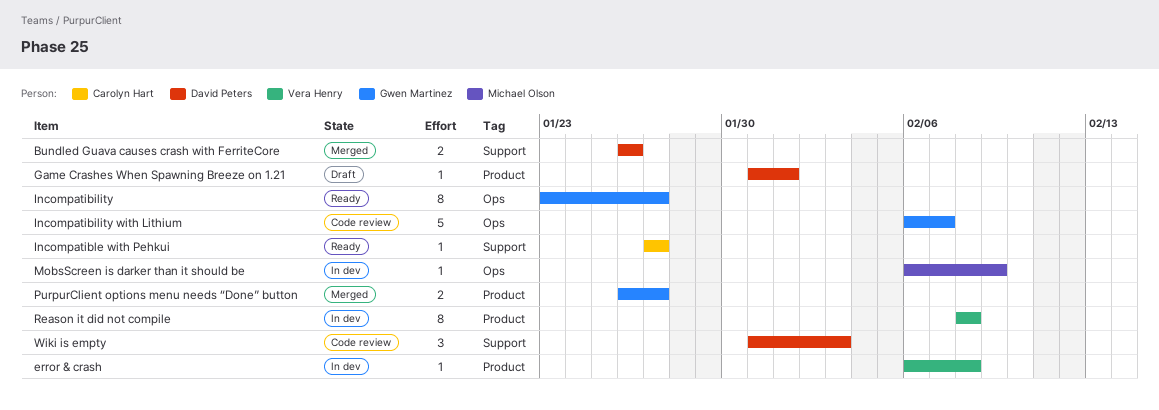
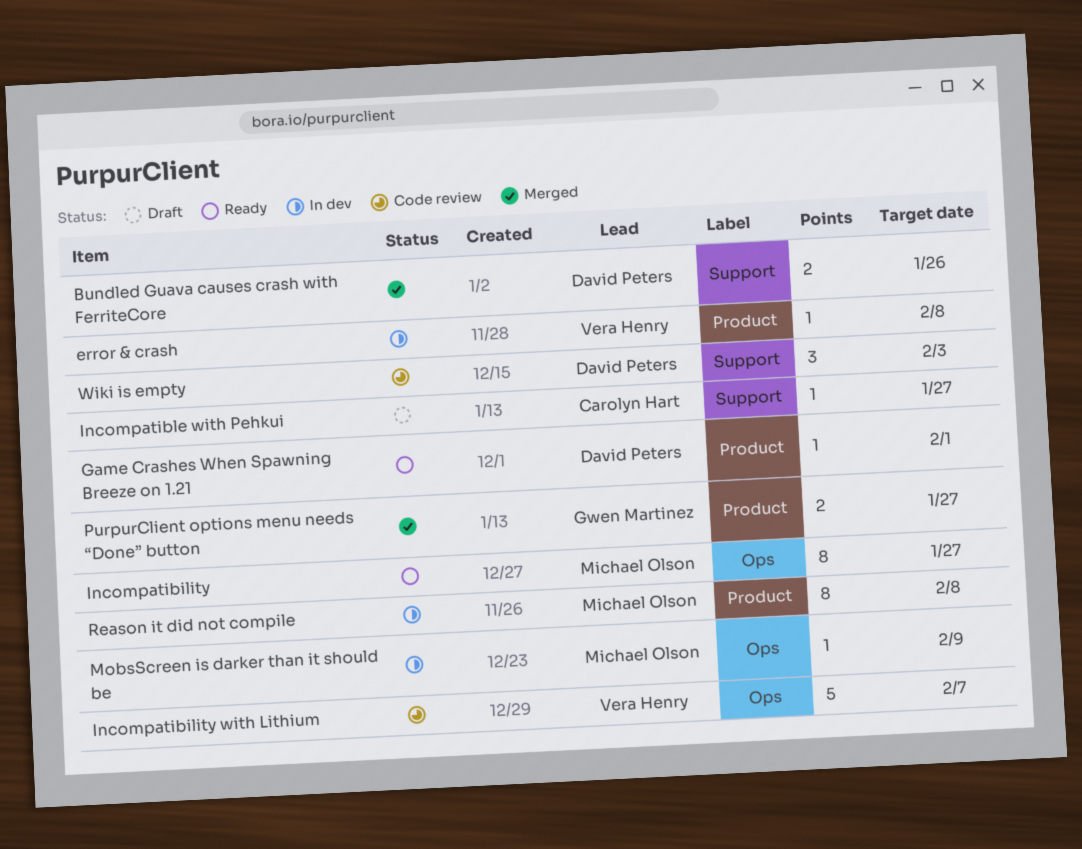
Game Crashes When Spawning Breeze on 1.21, status: Draft -> Ready
Incompatibility, owner: Gwen Martinez -> Michael Olson
Incompatibility with Lithium, owner: Gwen Martinez -> Vera Henry
Incompatible with Pehkui, status: Ready -> Draft
Reason it did not compile, owner: Vera Henry -> Michael Olson

